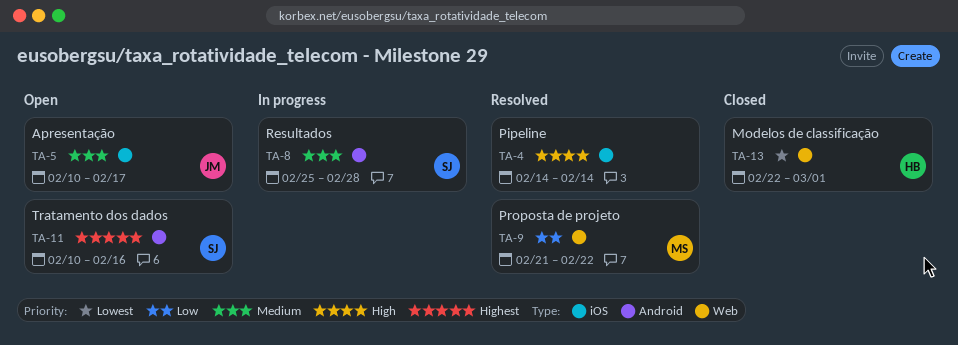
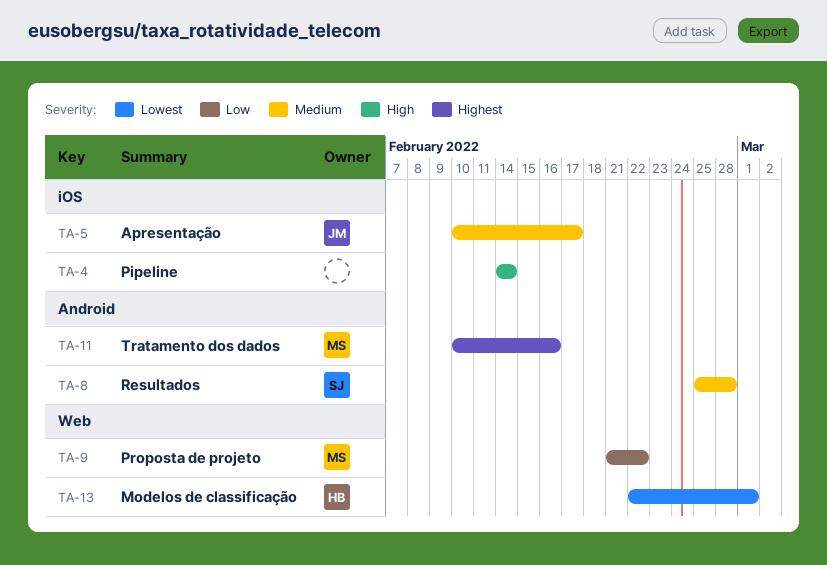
TA-11, owner: SJ -> MS

